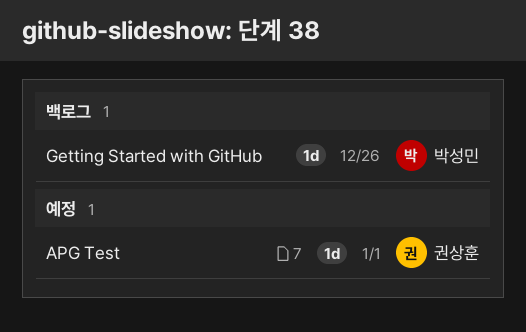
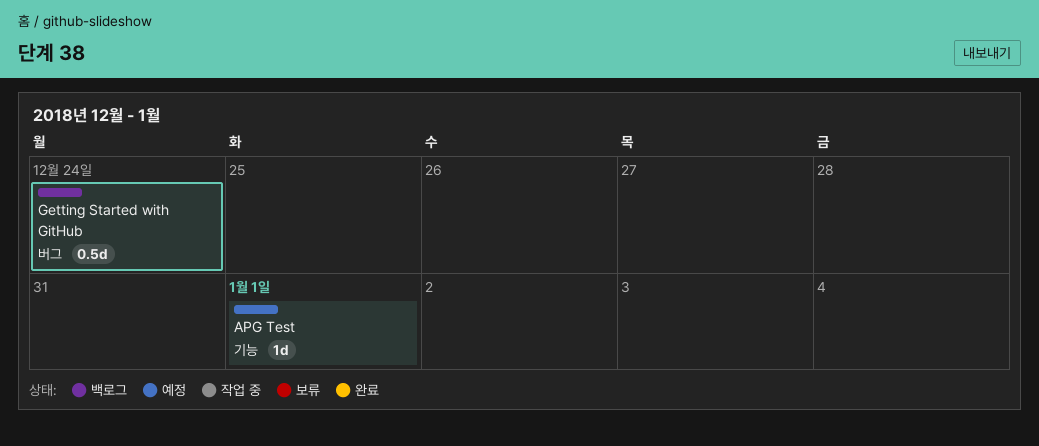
Getting Started with GitHub, estimate: 1d -> 0.5d
Getting Started with GitHub, due: Dec 26 -> Dec 24

